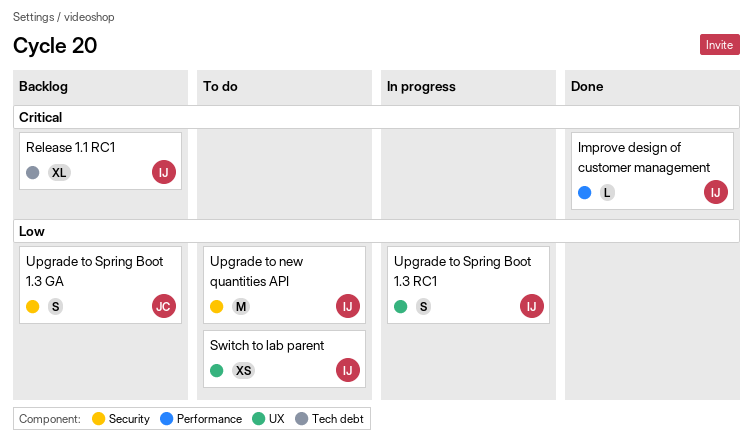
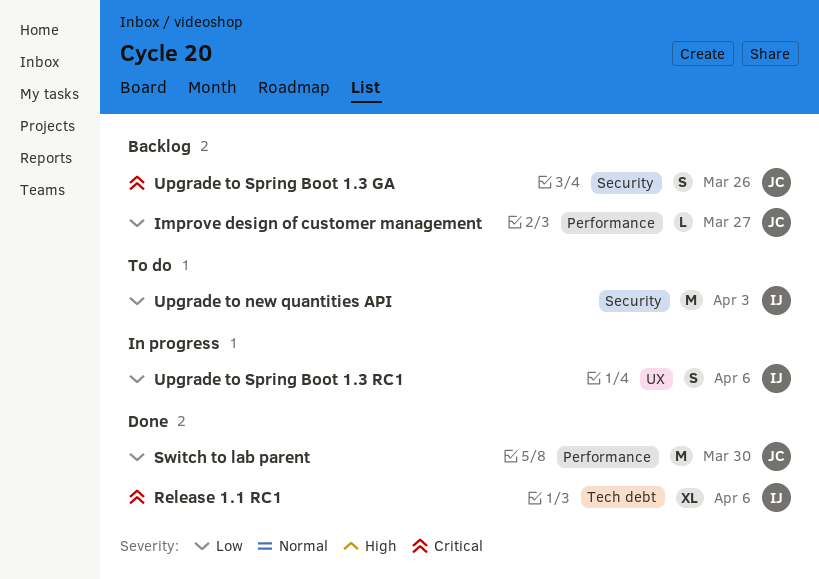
Improve design of customer management, status: Done -> Backlog
Improve design of customer management, owner: IJ -> JC
Improve design of customer management, priority: Critical -> Low
Release 1.1 RC1, status: Backlog -> Done
Switch to lab parent, status: To do -> Done
Switch to lab parent, owner: IJ -> JC
Switch to lab parent, label: UX -> Performance
Switch to lab parent, estimate: XS -> M
Upgrade to Spring Boot 1.3 GA, priority: Low -> Critical

